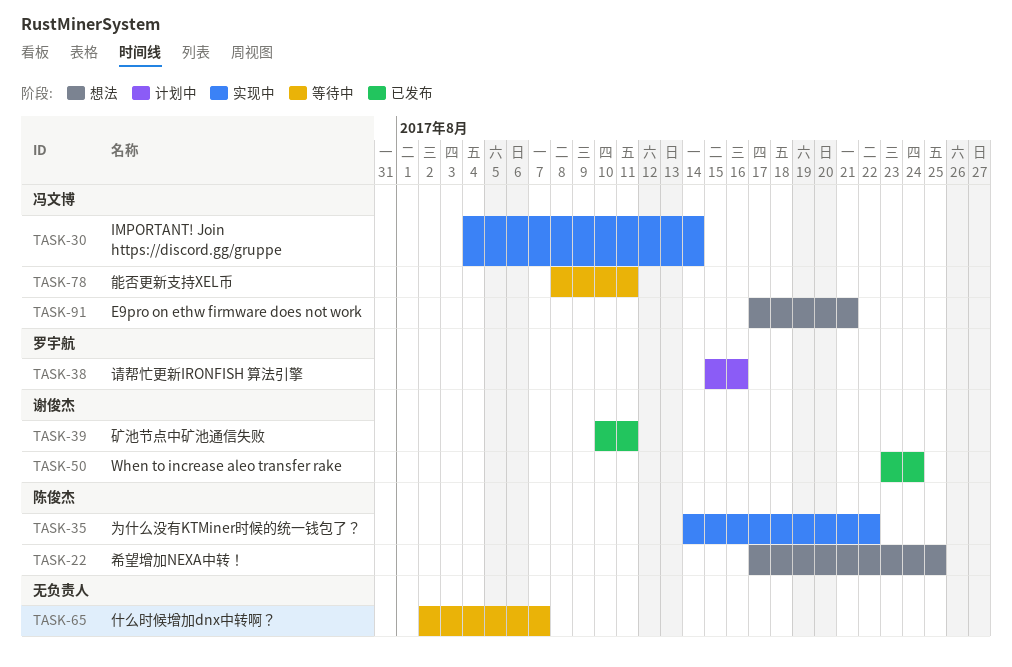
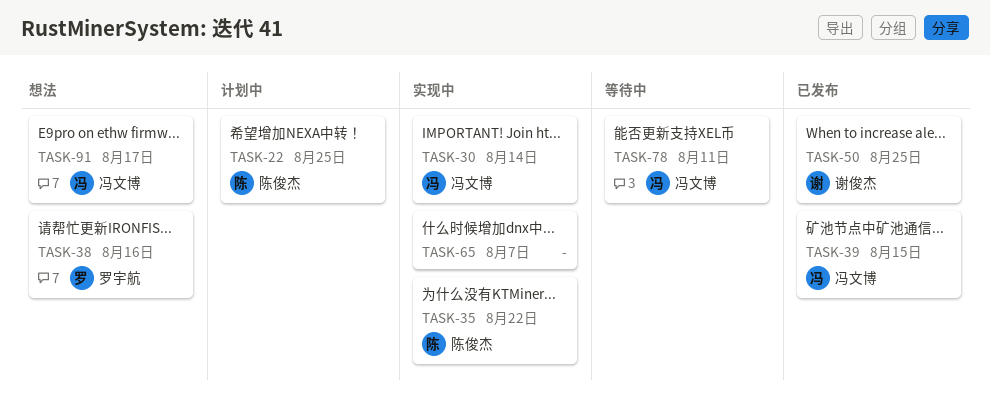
TASK-22, status: 想法 -> 计划中
TASK-38, status: 计划中 -> 想法
TASK-39, owner: 谢俊杰 -> 冯文博
TASK-39, due: Aug 11 -> Aug 15
TASK-50, due: Aug 24 -> Aug 25
TASK-65, status: 等待中 -> 实现中
TASK-91, due: Aug 21 -> Aug 17

